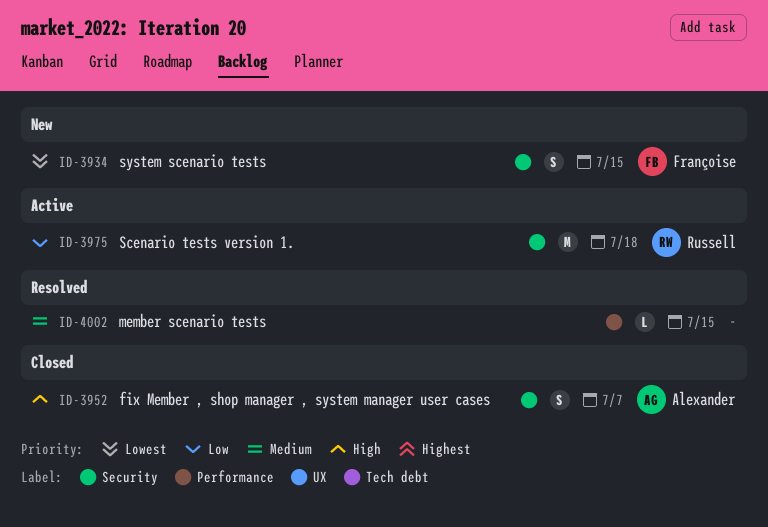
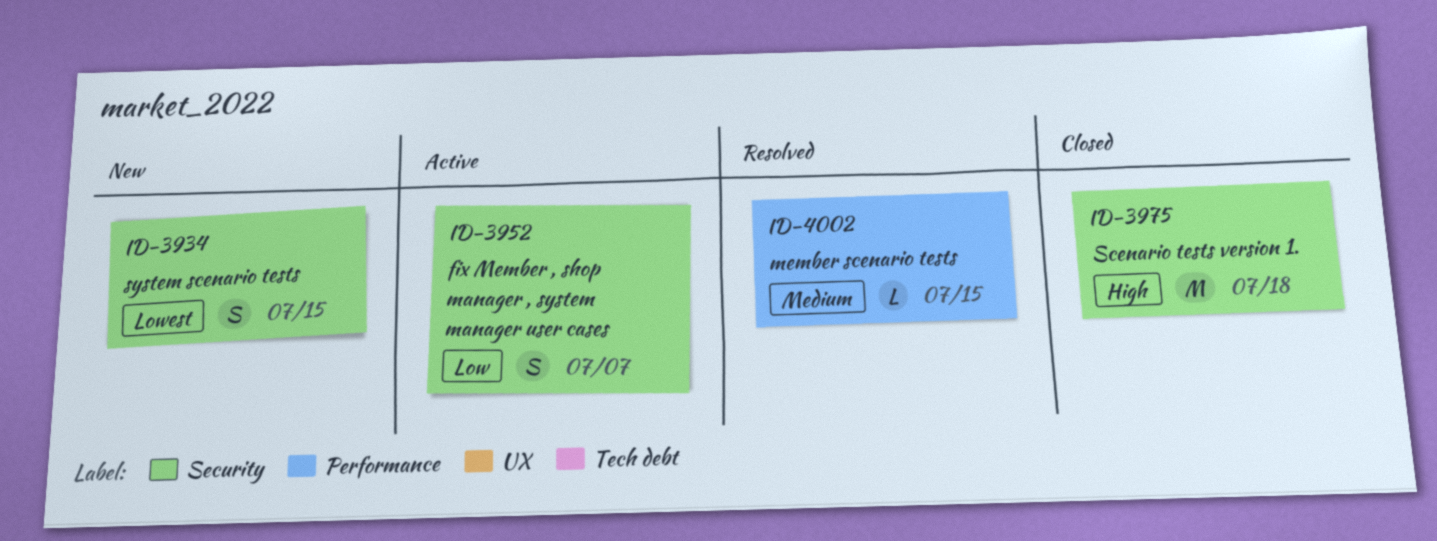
ID-3952, status: Closed -> Active
ID-3952, priority: High -> Low
ID-3975, status: Active -> Closed
ID-3975, priority: Low -> High

